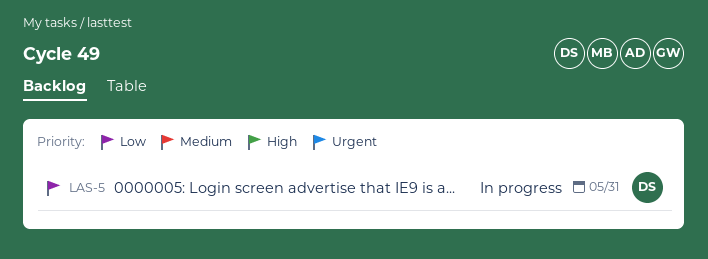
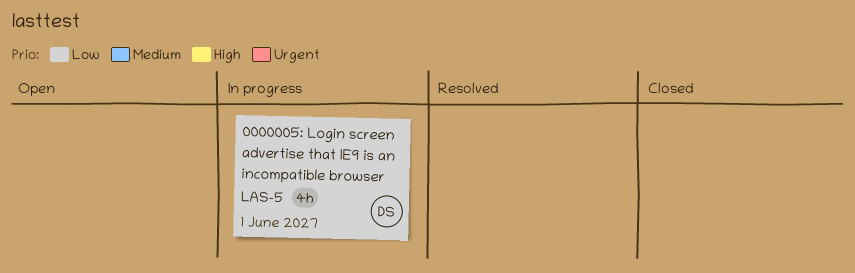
LAS-5, due: May 31 -> Jun 1

